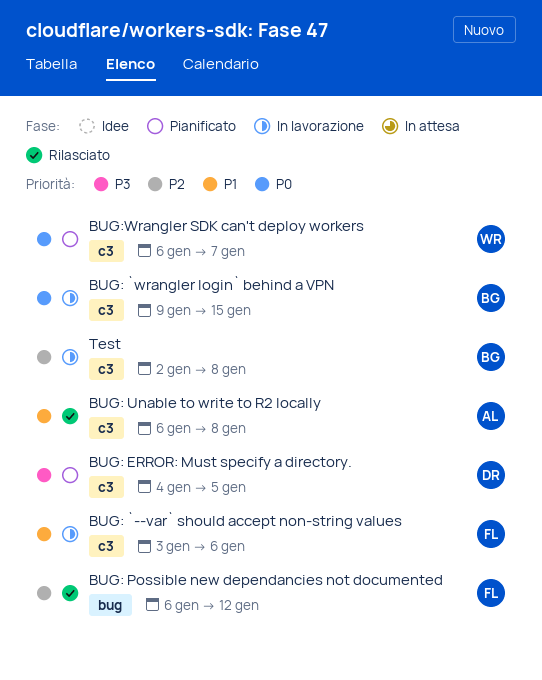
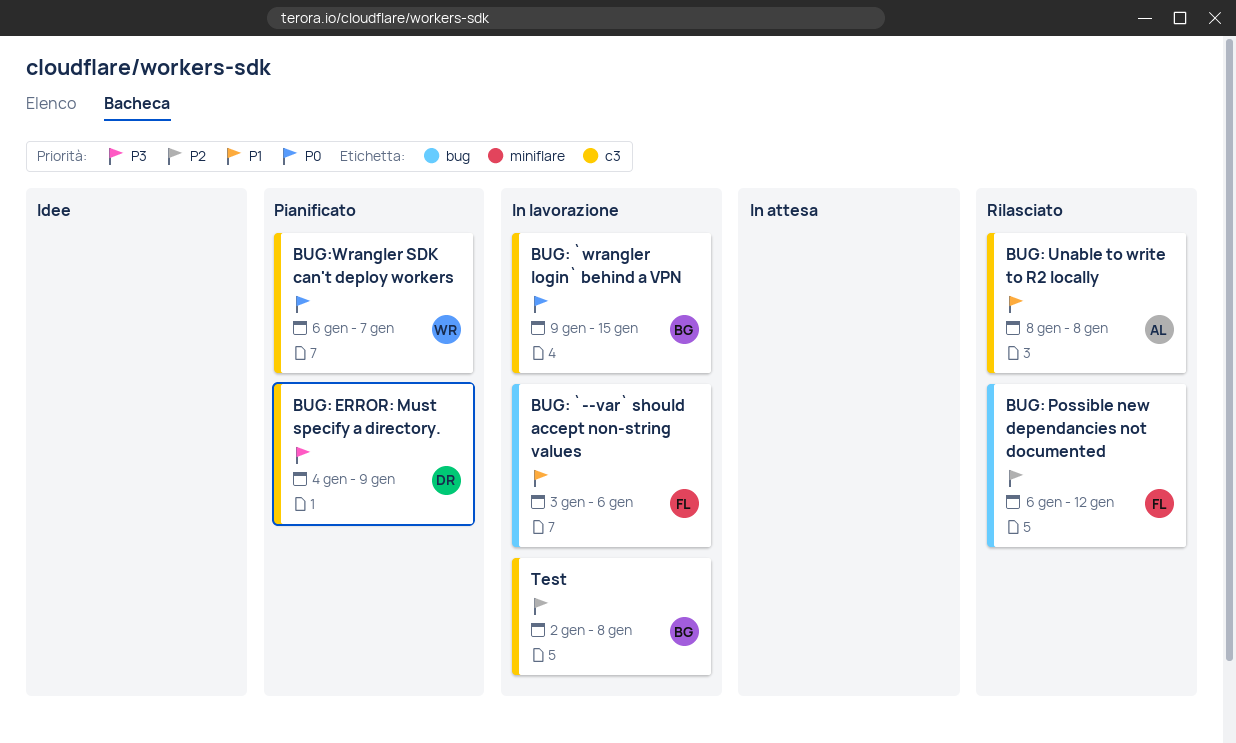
BUG: `--var` should accept non-string values, label: c3 -> bug
BUG: ERROR: Must specify a directory., due: Jan 5 -> Jan 9
BUG: Unable to write to R2 locally, start: Jan 6 -> Jan 8

